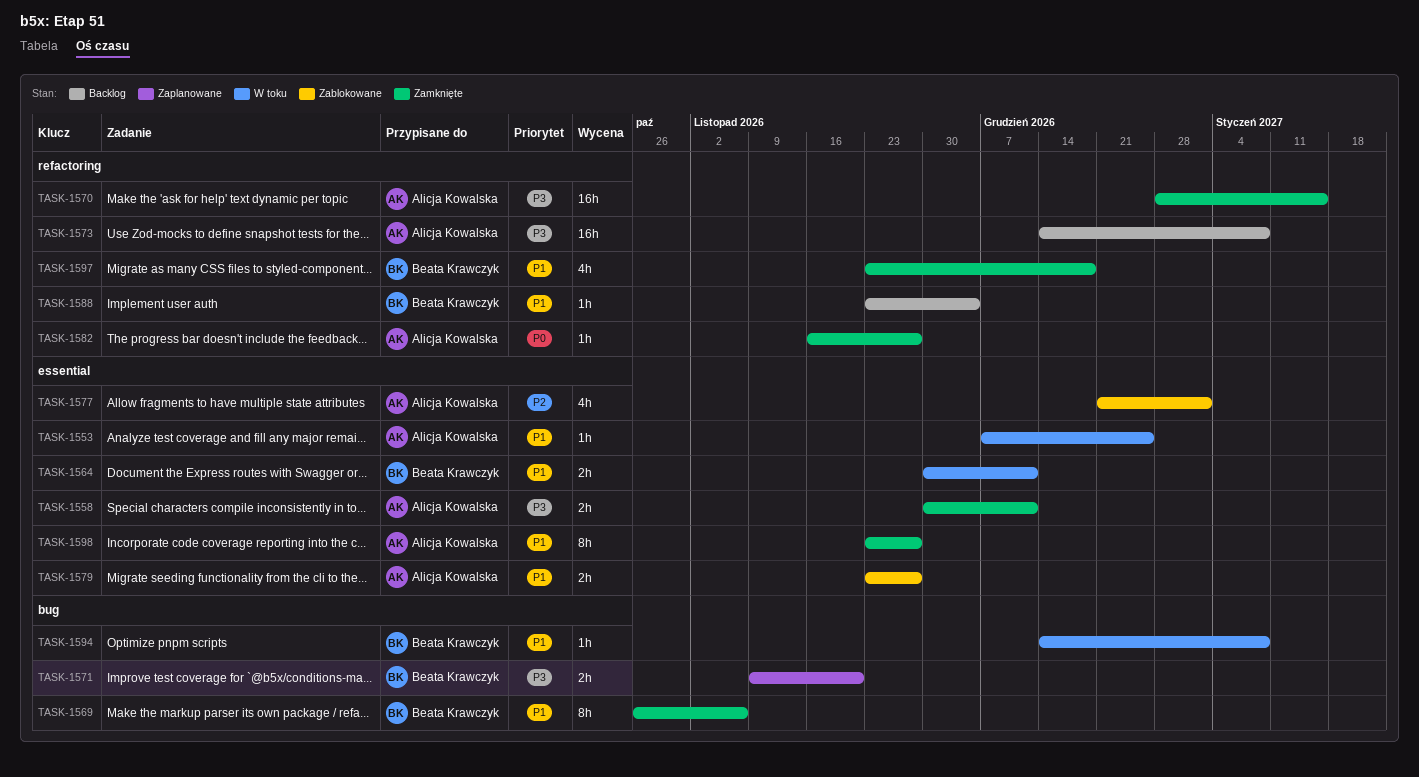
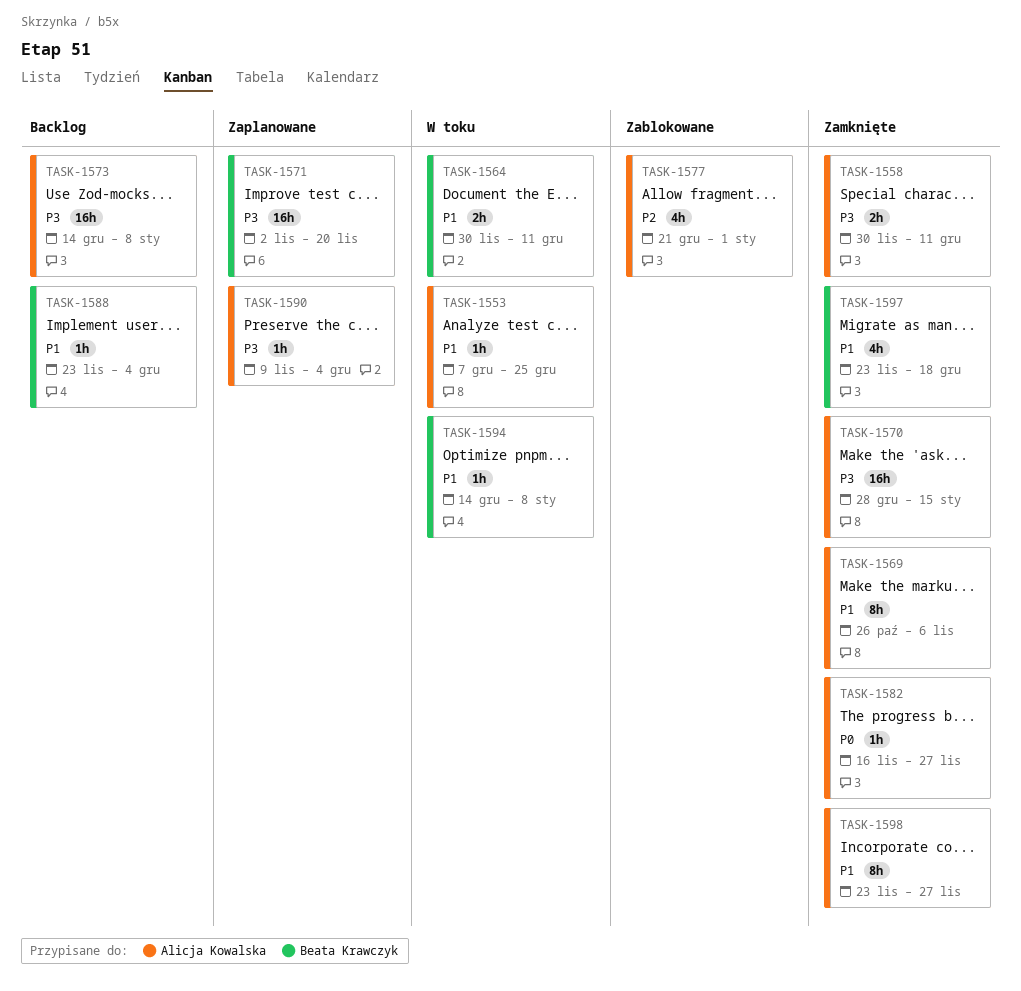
TASK-1569, owner: Beata Krawczyk -> Alicja Kowalska
TASK-1571, estimate: 2h -> 16h
TASK-1571, start: Nov 9 -> Nov 2
TASK-1579: present -> none
TASK-1590: none -> present

